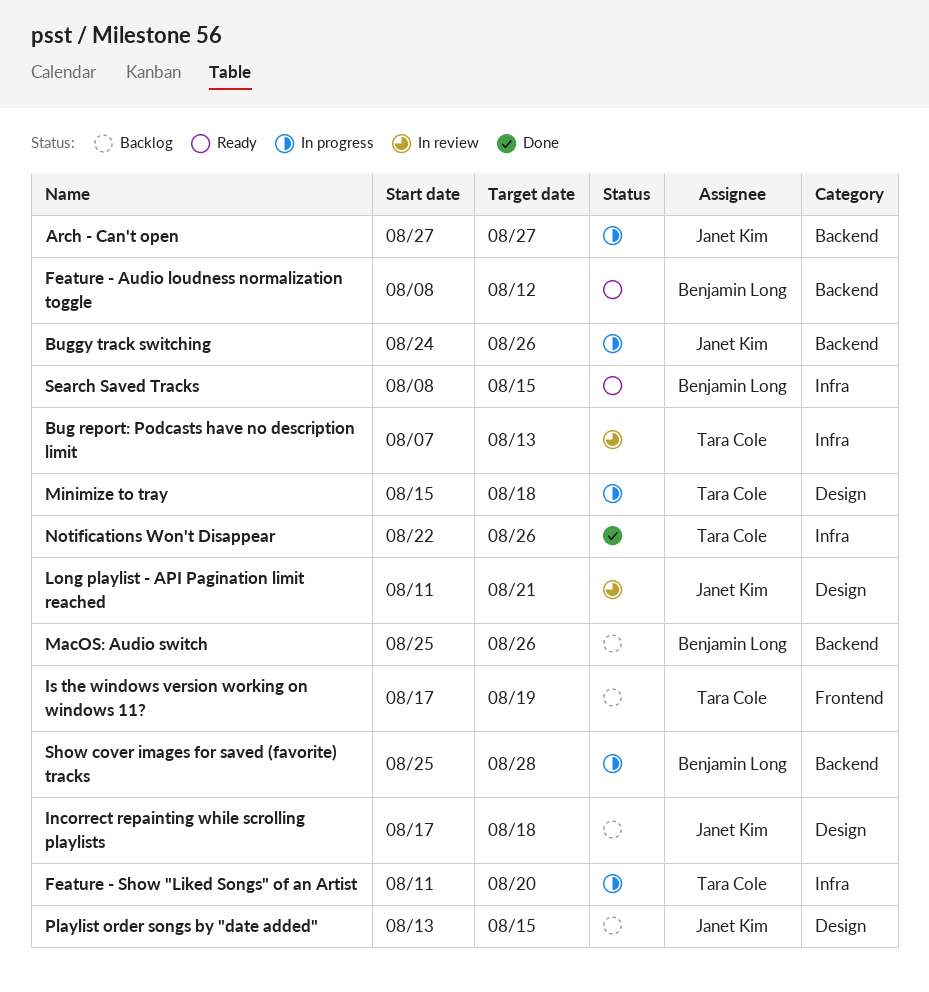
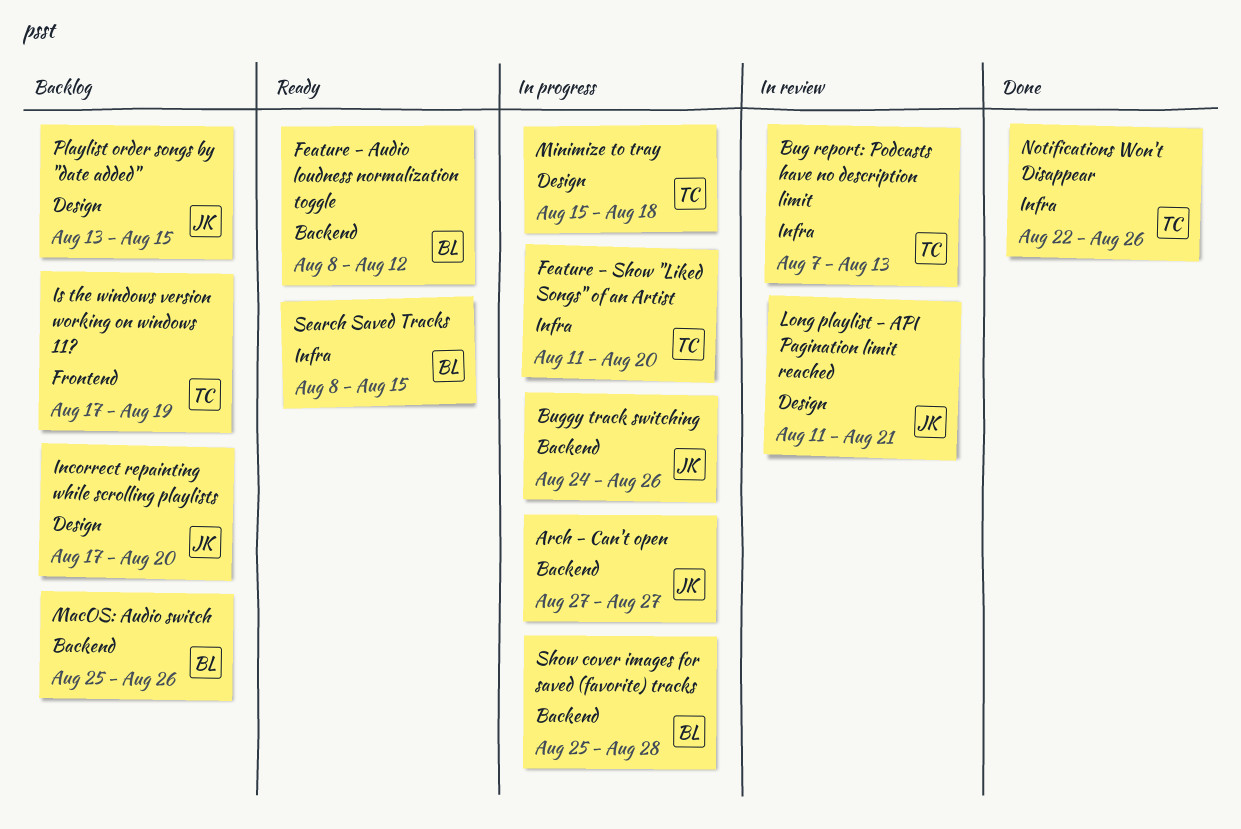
Incorrect repainting while scrolling playlists, due: Aug 18 -> Aug 20

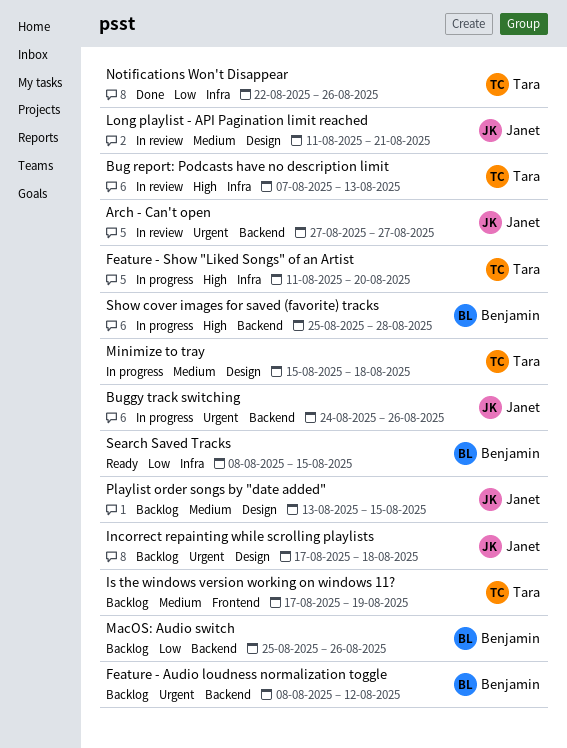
Arch - Can't open, status: In progress -> In review
Feature - Audio loudness normalization toggle, status: Ready -> Backlog
Incorrect repainting while scrolling playlists, due: Aug 20 -> Aug 18

